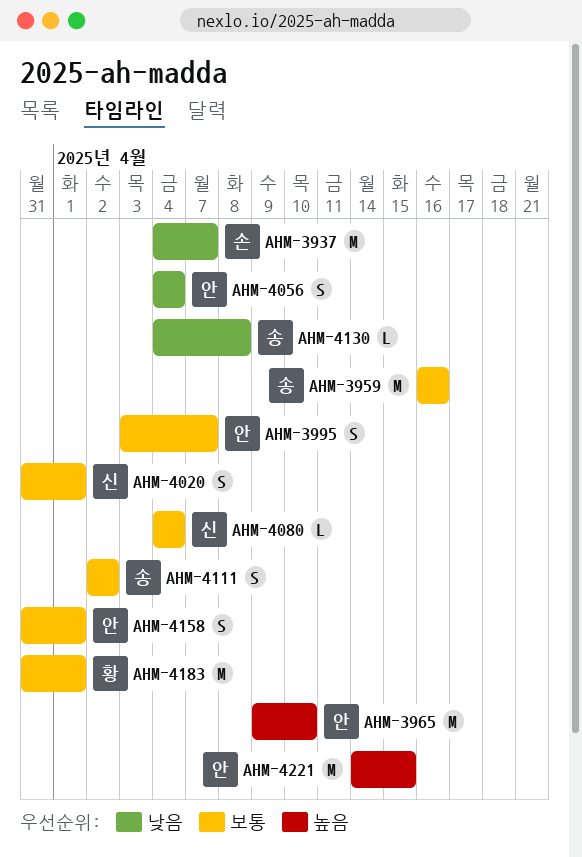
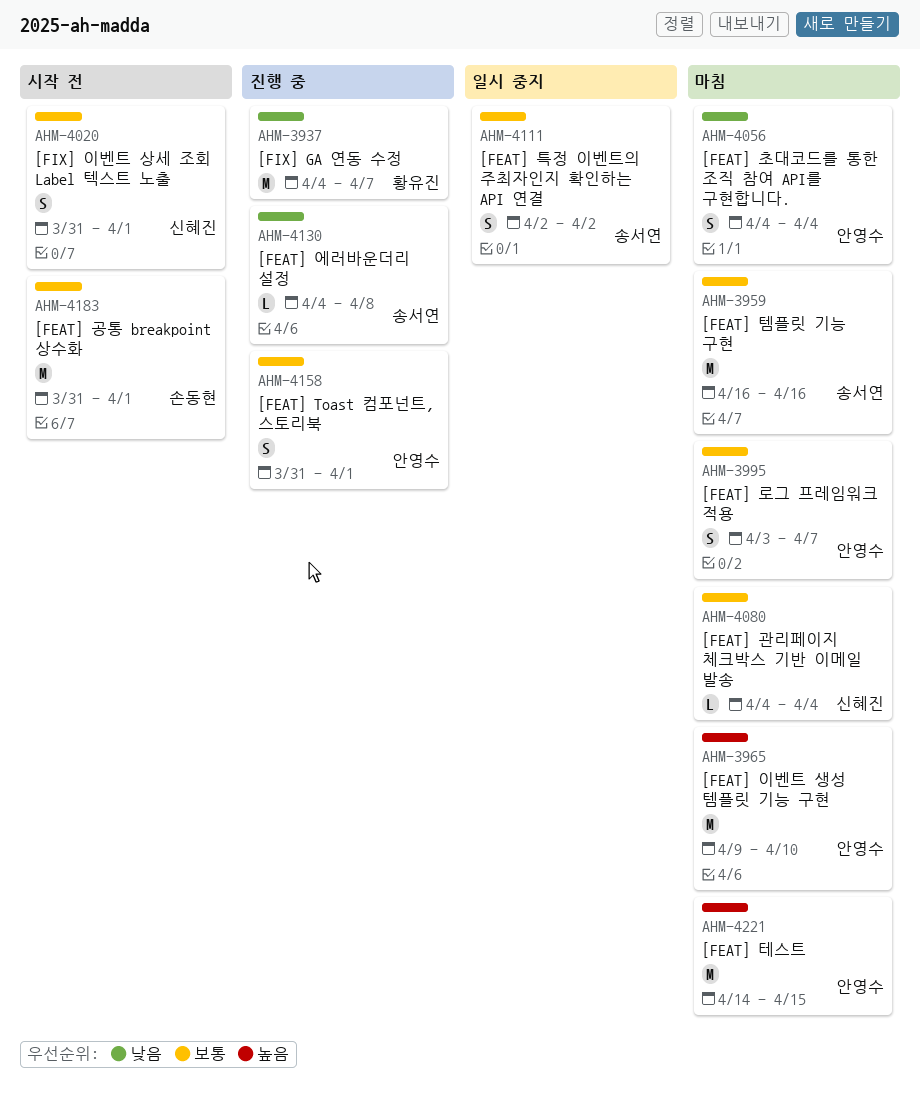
AHM-3937, owner: 손동현 -> 황유진
AHM-4183, owner: 황유진 -> 손동현

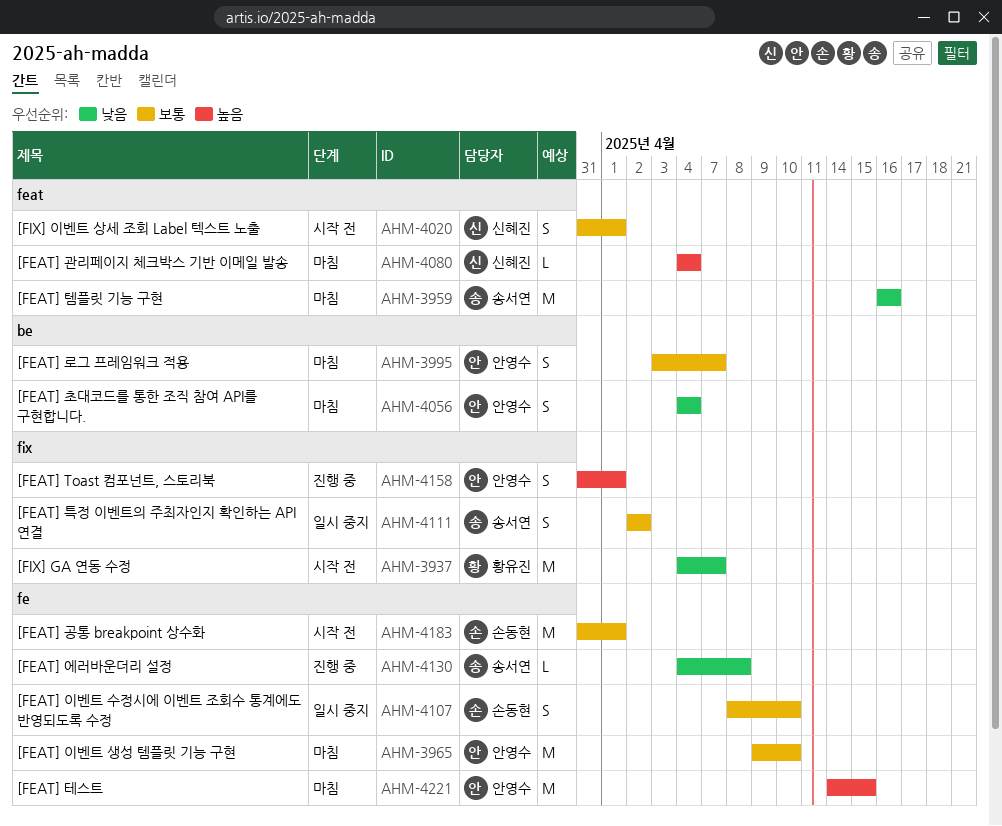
AHM-3937, status: 진행 중 -> 시작 전
AHM-3959, priority: 보통 -> 낮음
AHM-3965, priority: 높음 -> 보통
AHM-4080, priority: 보통 -> 높음
AHM-4107: none -> present
AHM-4158, priority: 보통 -> 높음

